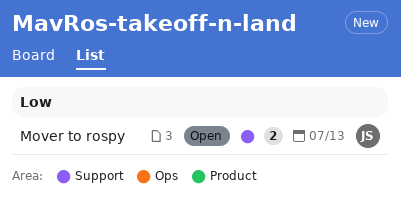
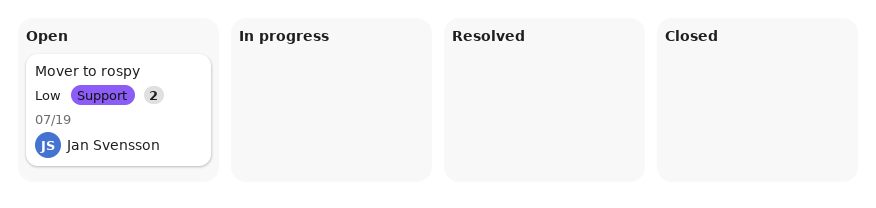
Mover to rospy, due: Jul 13 -> Jul 19

